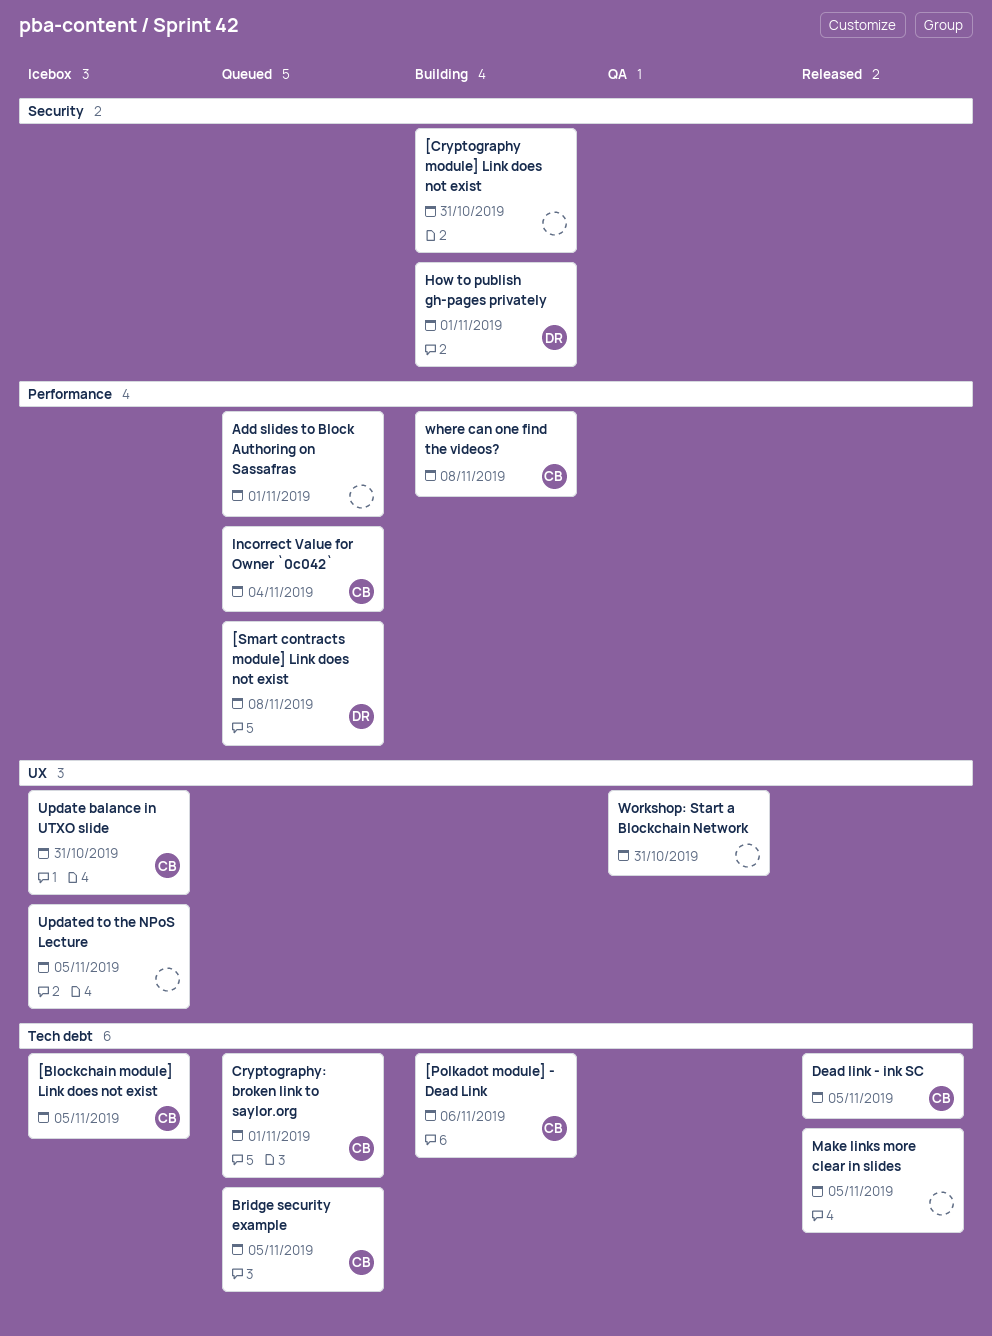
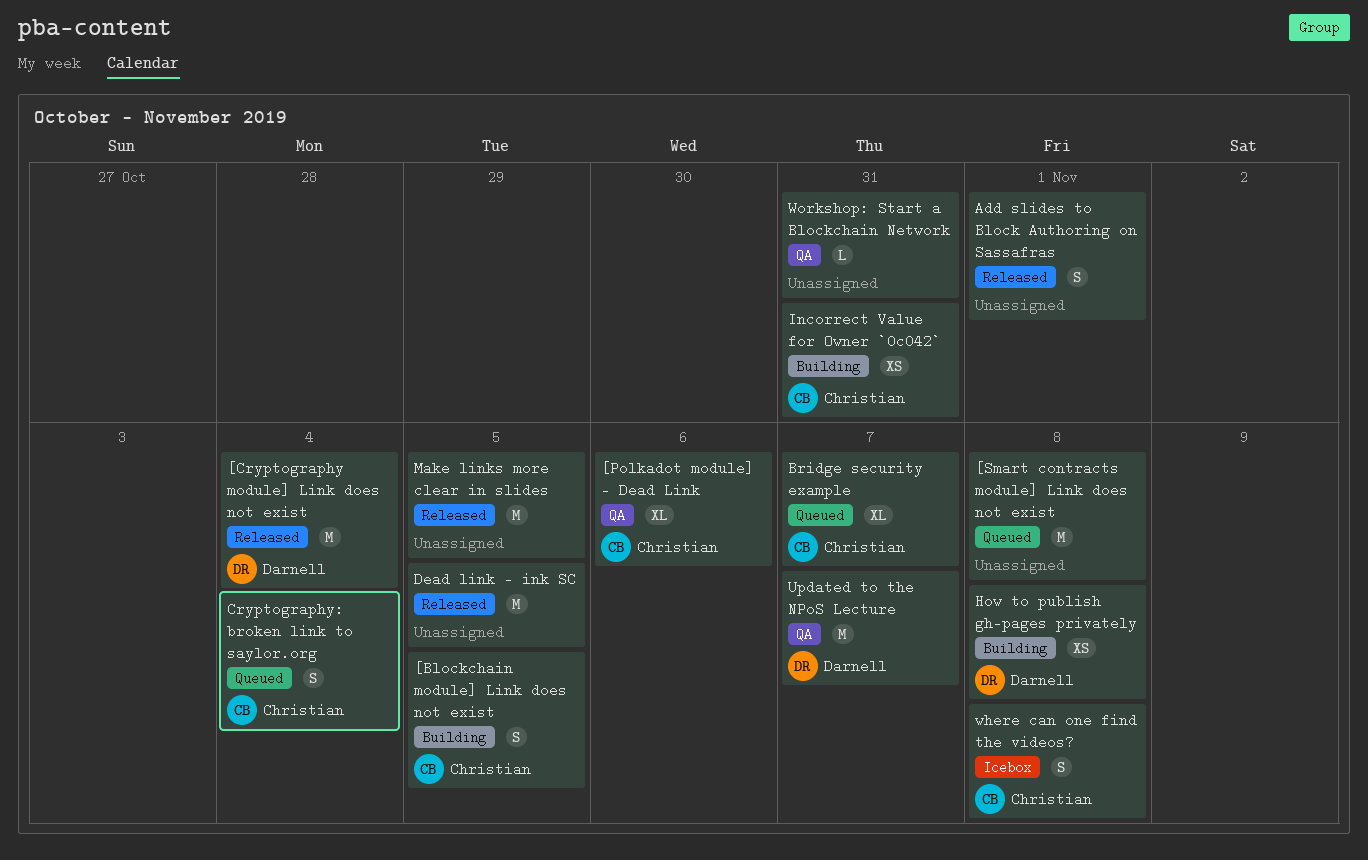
[Blockchain module] Link does not exist, status: Icebox -> Building
[Cryptography module] Link does not exist, status: Building -> Released
[Cryptography module] Link does not exist, owner: none -> Darnell
[Cryptography module] Link does not exist, due: Oct 31 -> Nov 4
[Polkadot module] - Dead Link, status: Building -> QA
[Smart contracts module] Link does not exist, owner: Darnell -> none
Add slides to Block Authoring on Sassafras, status: Queued -> Released
Bridge security example, due: Nov 5 -> Nov 7
Cryptography: broken link to saylor.org, due: Nov 1 -> Nov 4
Dead link - ink SC, owner: Christian -> none
How to publish gh-pages privately, due: Nov 1 -> Nov 8
Incorrect Value for Owner `0c042`, status: Queued -> Building
Incorrect Value for Owner `0c042`, due: Nov 4 -> Oct 31
Update balance in UTXO slide: present -> none
Updated to the NPoS Lecture, status: Icebox -> QA
Updated to the NPoS Lecture, owner: none -> Darnell
Updated to the NPoS Lecture, due: Nov 5 -> Nov 7
where can one find the videos?, status: Building -> Icebox

